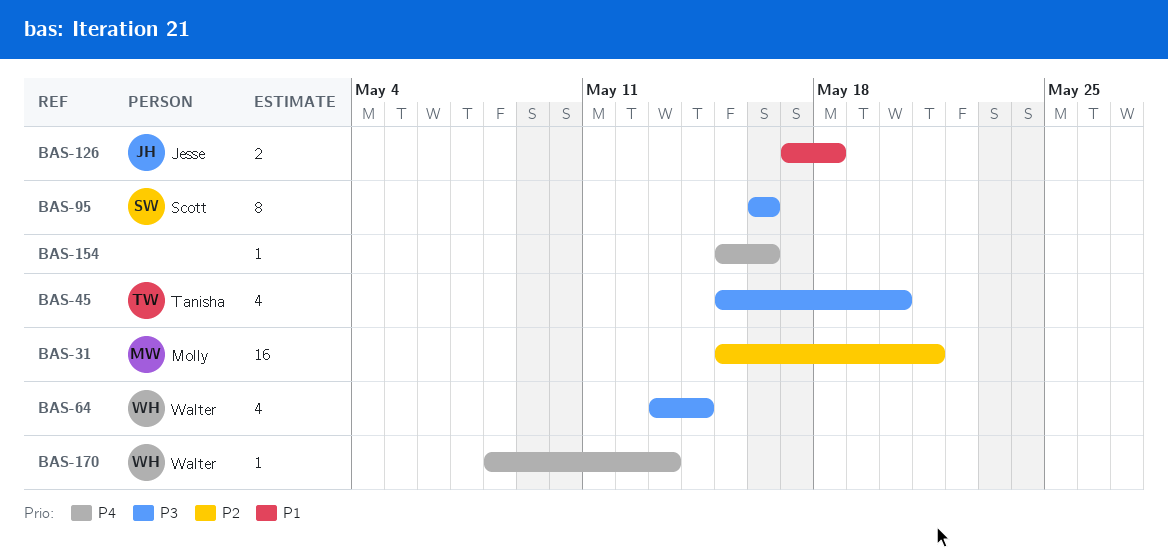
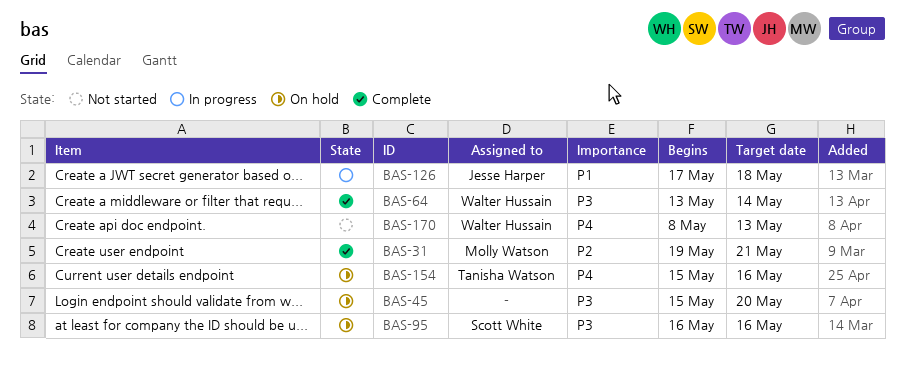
BAS-31, start: May 15 -> May 19
BAS-45, owner: Tanisha Watson -> none
BAS-154, owner: none -> Tanisha Watson

